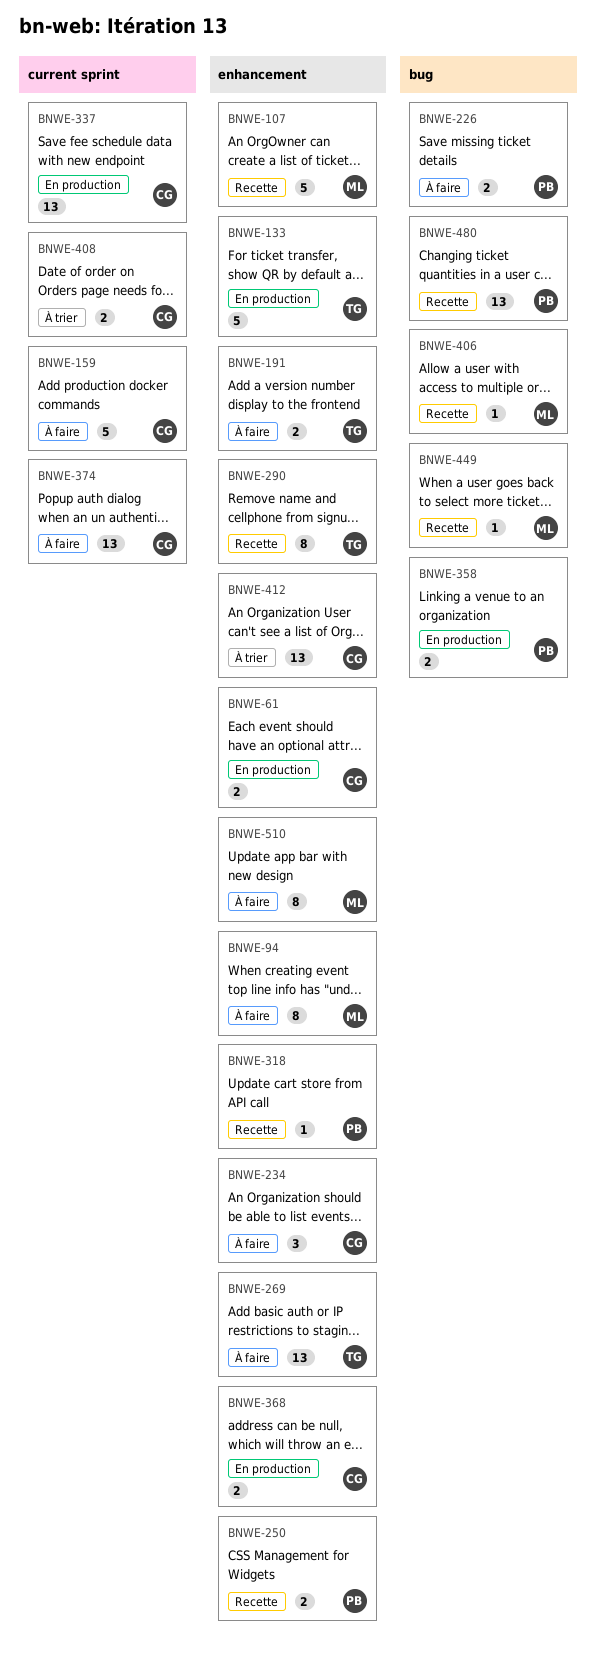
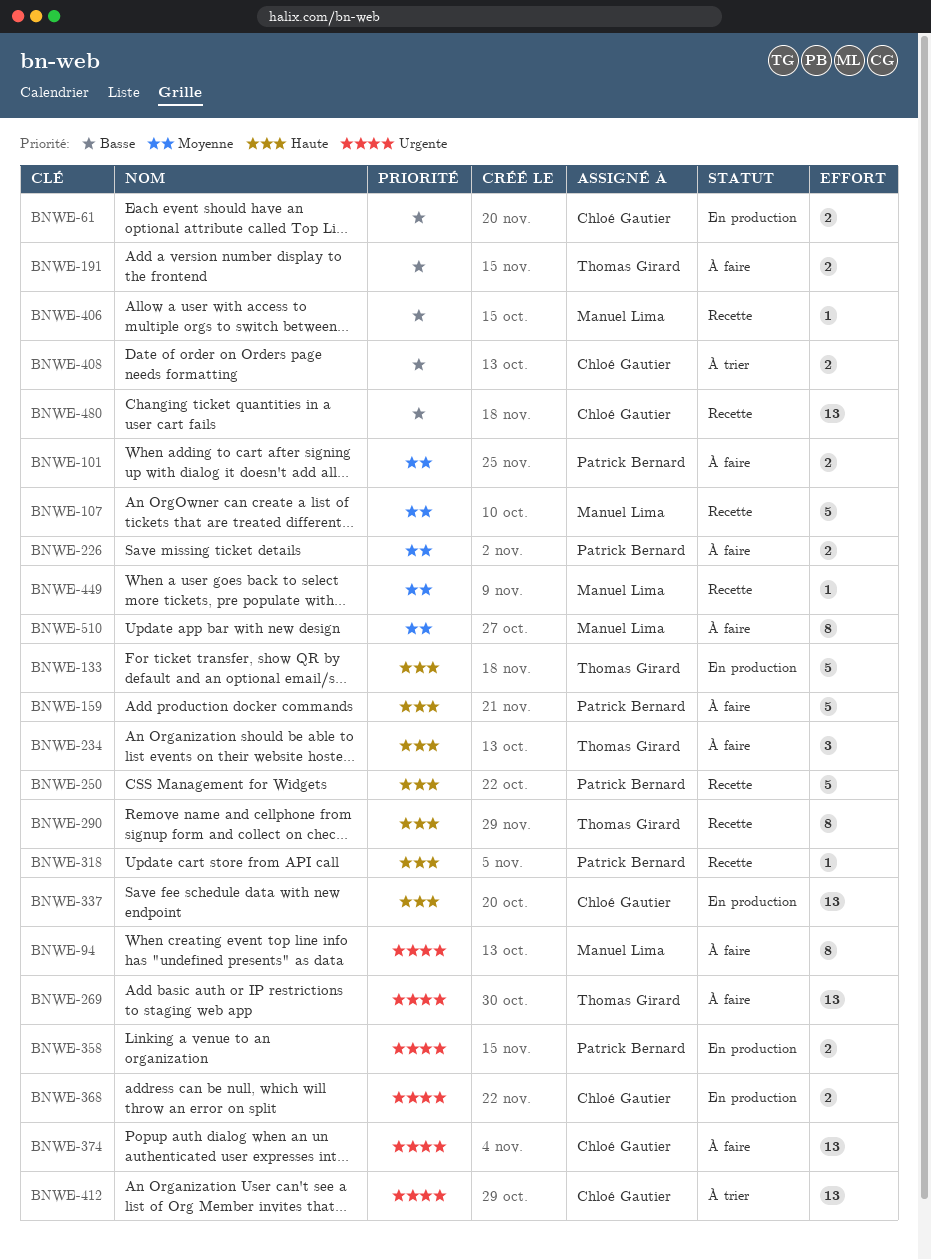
BNWE-101: none -> present
BNWE-159, owner: Chloé Gautier -> Patrick Bernard
BNWE-234, owner: Chloé Gautier -> Thomas Girard
BNWE-250, estimate: 2 -> 5
BNWE-480, owner: Patrick Bernard -> Chloé Gautier

